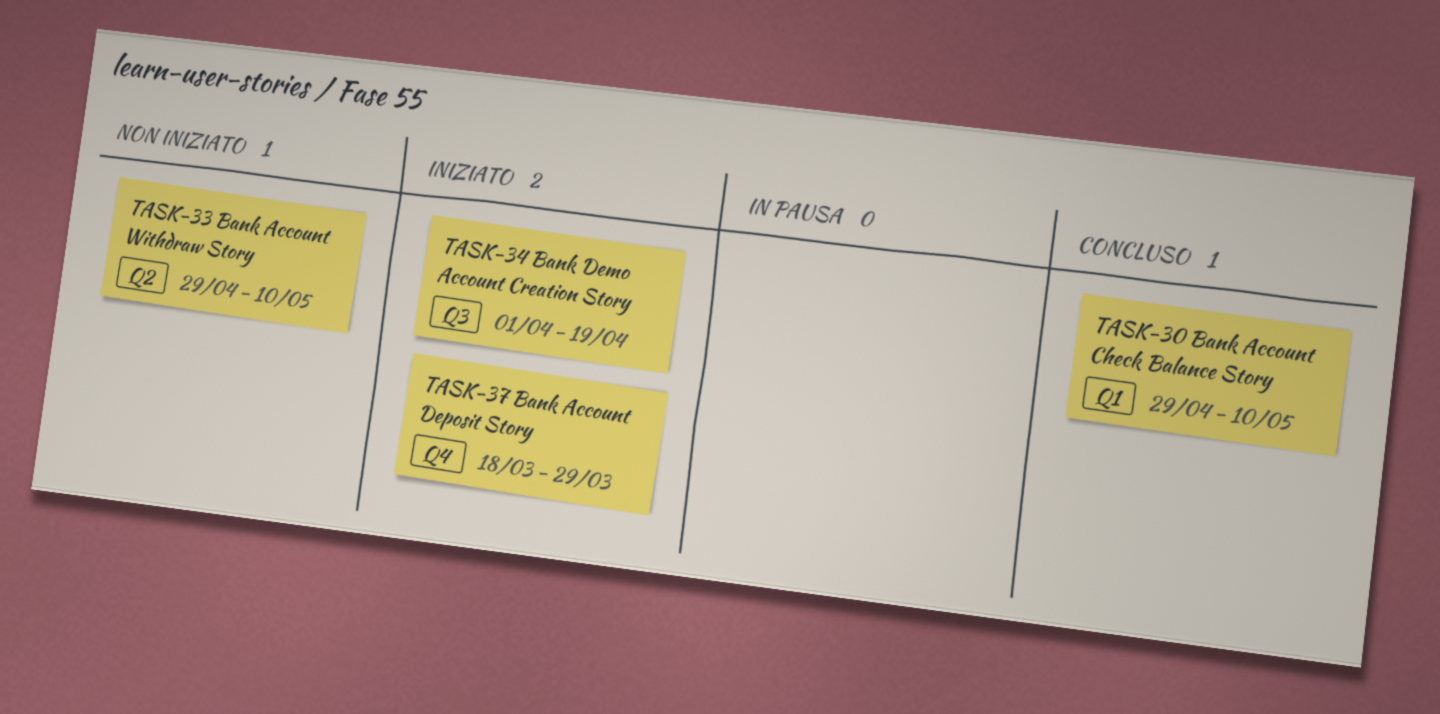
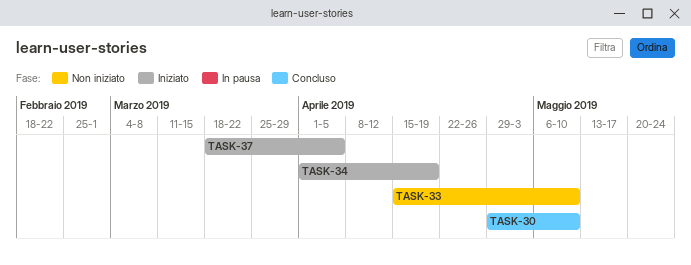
TASK-33, start: Apr 29 -> Apr 15
TASK-37, due: Mar 29 -> Apr 5

